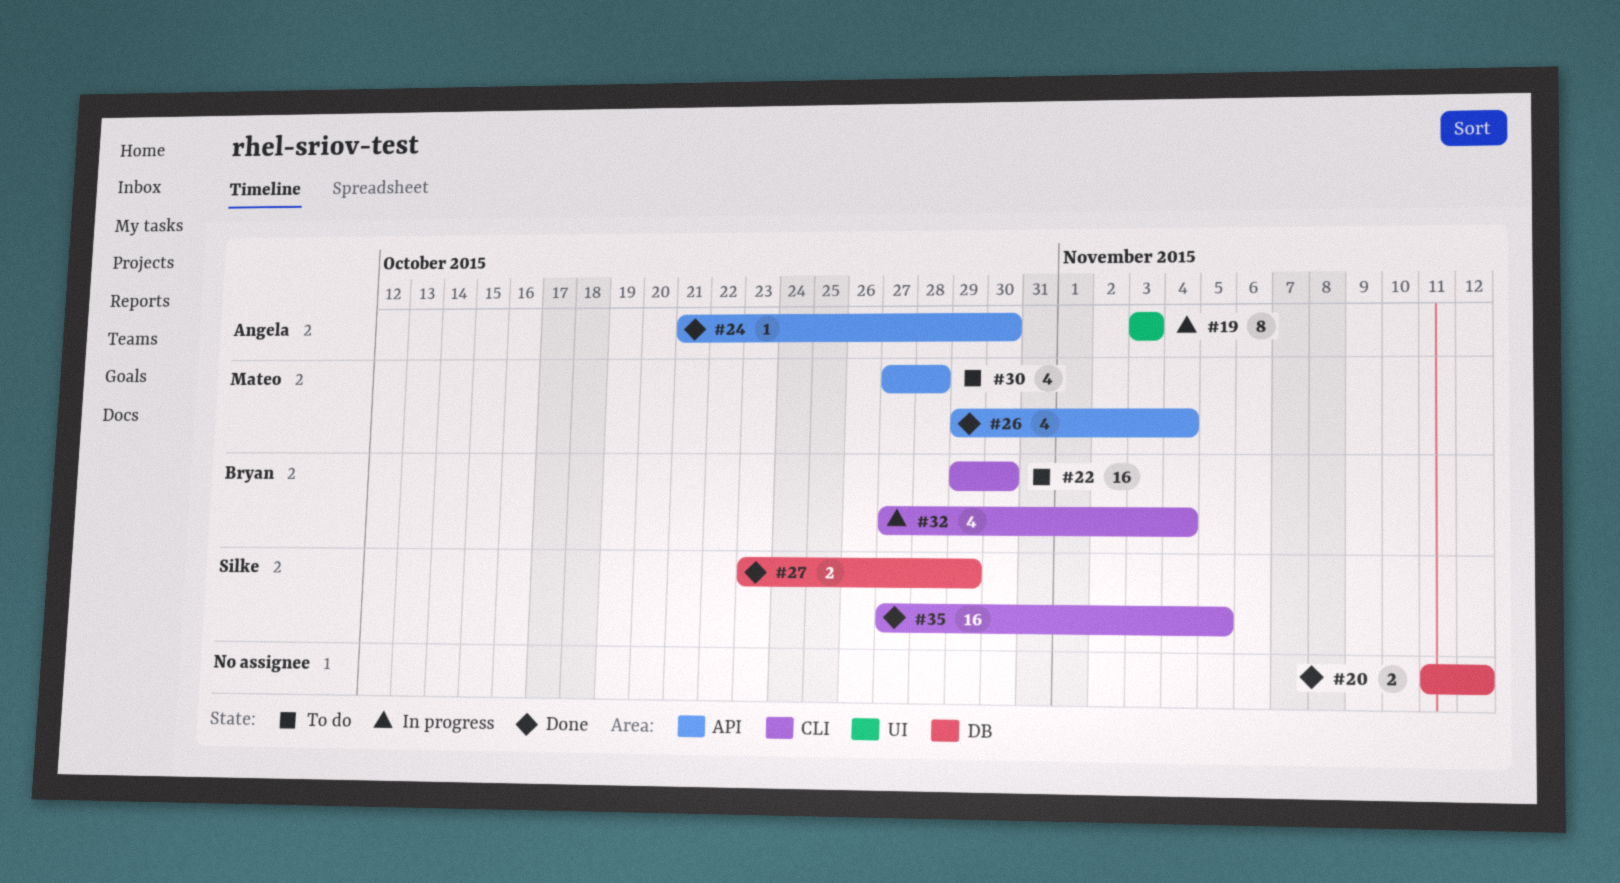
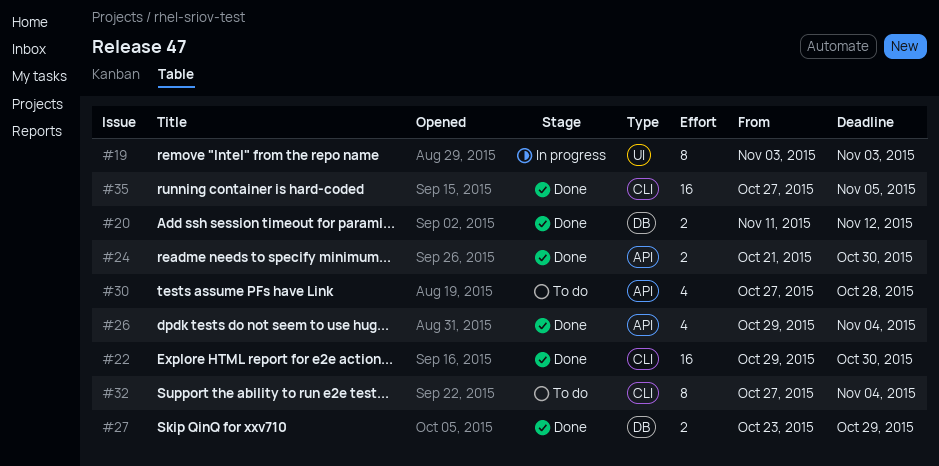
#22, status: To do -> Done
#24, estimate: 1 -> 2
#32, status: In progress -> To do
#32, estimate: 4 -> 8

